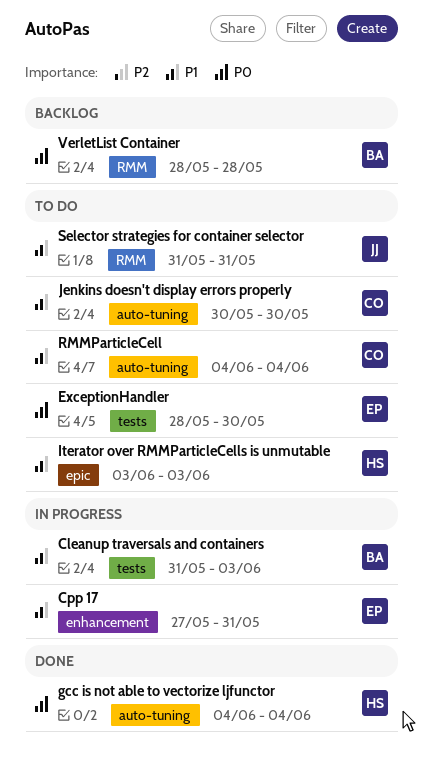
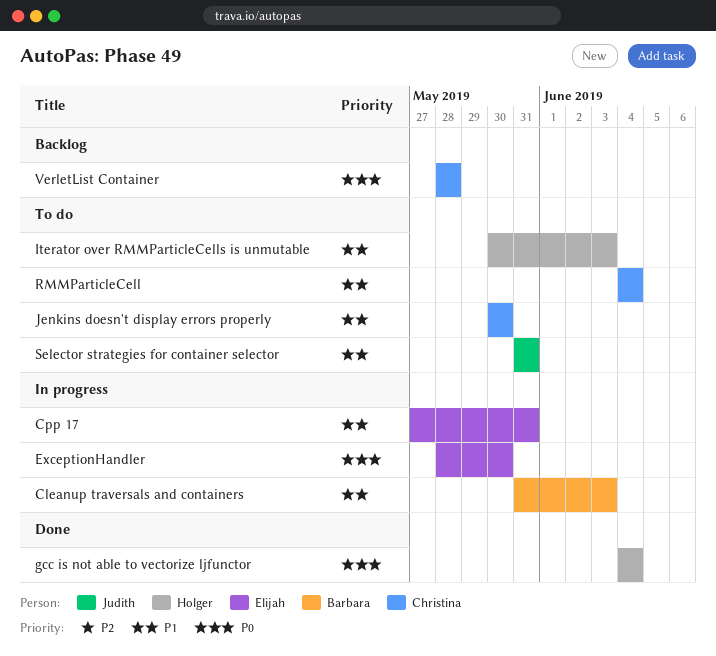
ExceptionHandler, status: To do -> In progress
Iterator over RMMParticleCells is unmutable, start: Jun 3 -> May 30
VerletList Container, owner: Barbara -> Christina

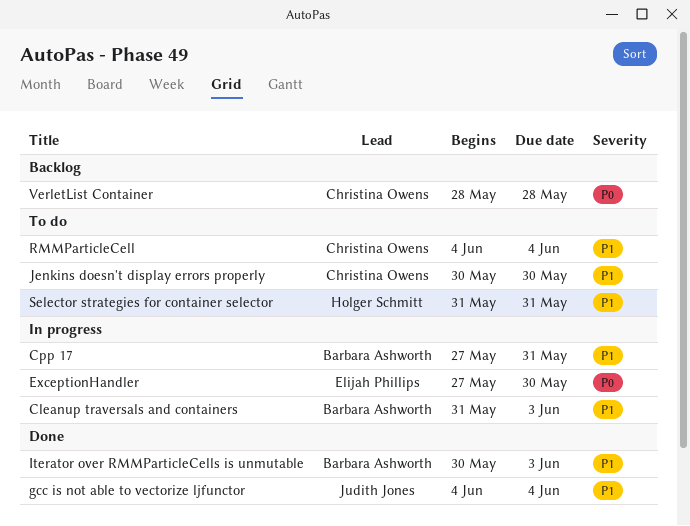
Cpp 17, owner: Elijah Phillips -> Barbara Ashworth
ExceptionHandler, start: May 28 -> May 27
gcc is not able to vectorize ljfunctor, owner: Holger Schmitt -> Judith Jones
gcc is not able to vectorize ljfunctor, priority: P0 -> P1
Iterator over RMMParticleCells is unmutable, status: To do -> Done
Iterator over RMMParticleCells is unmutable, owner: Holger Schmitt -> Barbara Ashworth
Selector strategies for container selector, owner: Judith Jones -> Holger Schmitt

